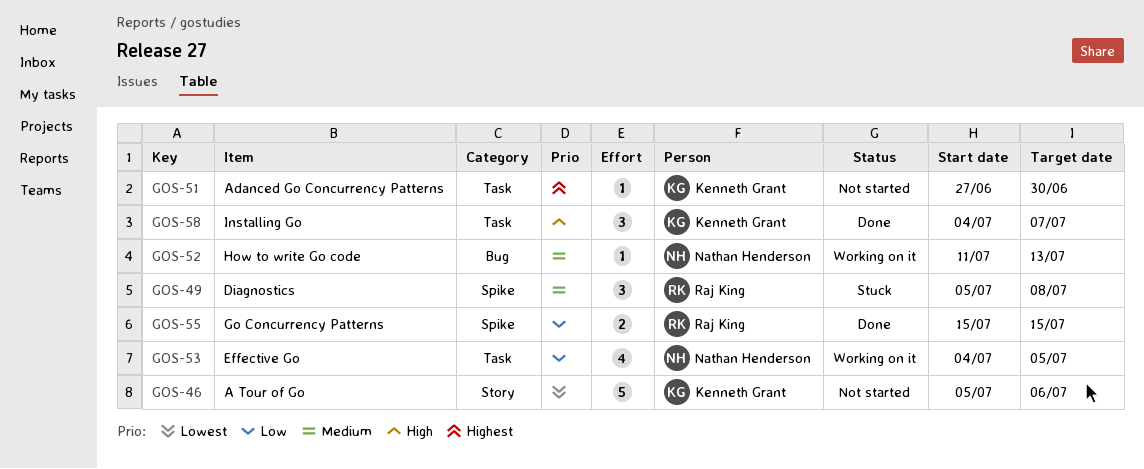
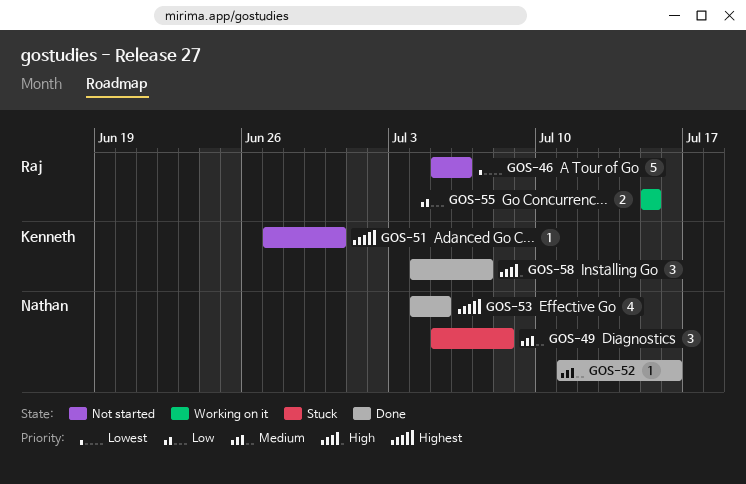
GOS-46, owner: Kenneth Grant -> Raj King
GOS-49, owner: Raj King -> Nathan Henderson
GOS-52, status: Working on it -> Done
GOS-52, due: Jul 13 -> Jul 16
GOS-53, status: Working on it -> Done
GOS-53, priority: Low -> Highest
GOS-55, status: Done -> Working on it

